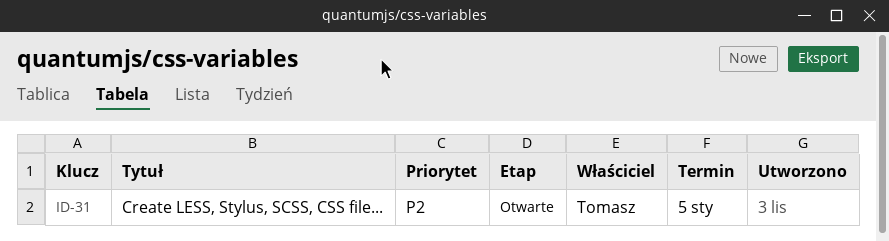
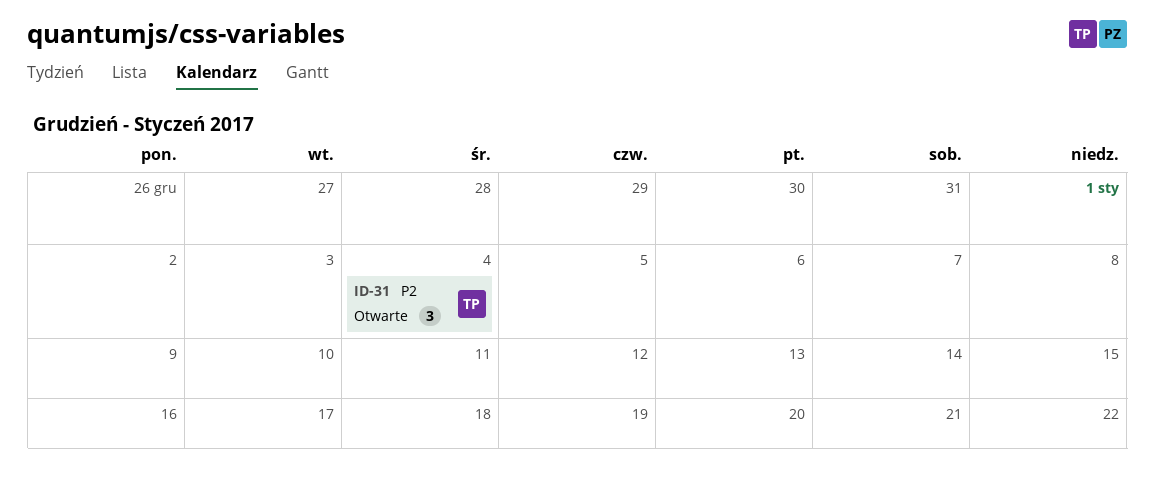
ID-31, due: Jan 5 -> Jan 4

